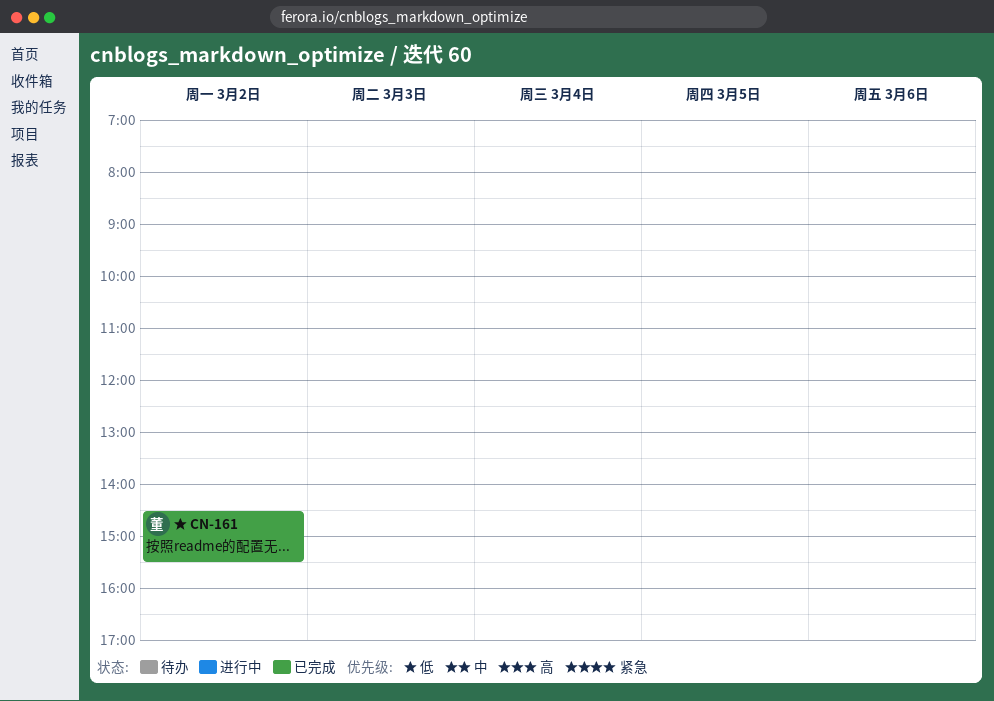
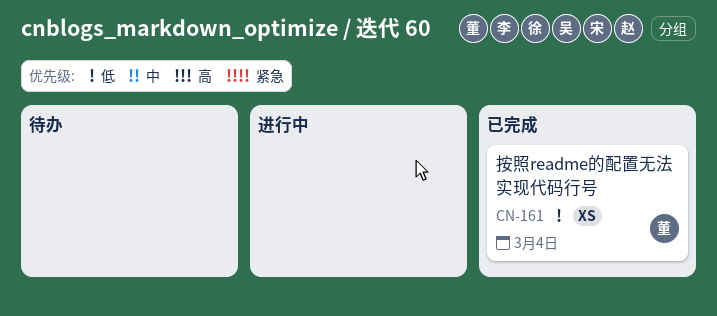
CN-161, day: Mar 2 -> Mar 4

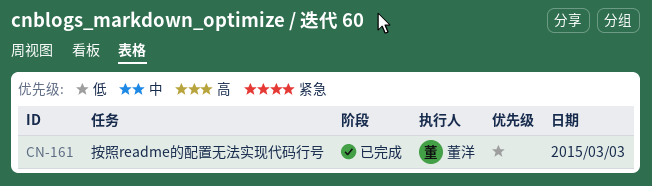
CN-161, day: Mar 4 -> Mar 3

